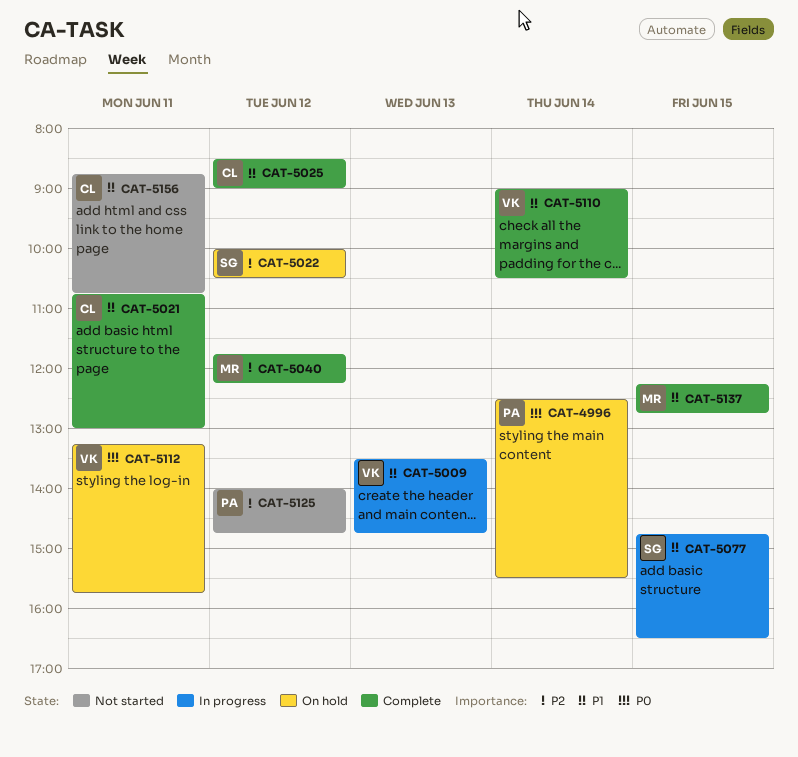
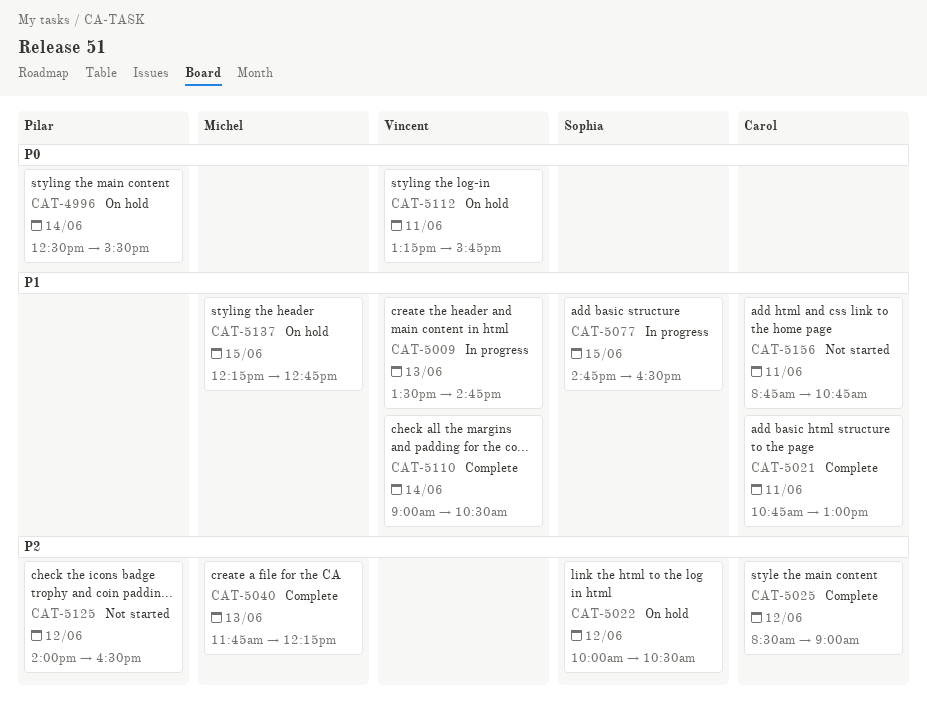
CAT-5025, priority: P1 -> P2
CAT-5040, day: Jun 12 -> Jun 13
CAT-5125, ends: 14:45 -> 16:30
CAT-5137, status: Complete -> On hold

